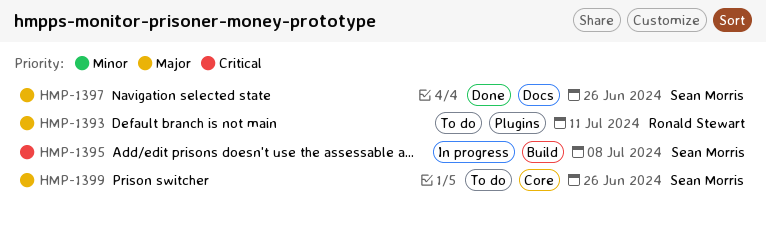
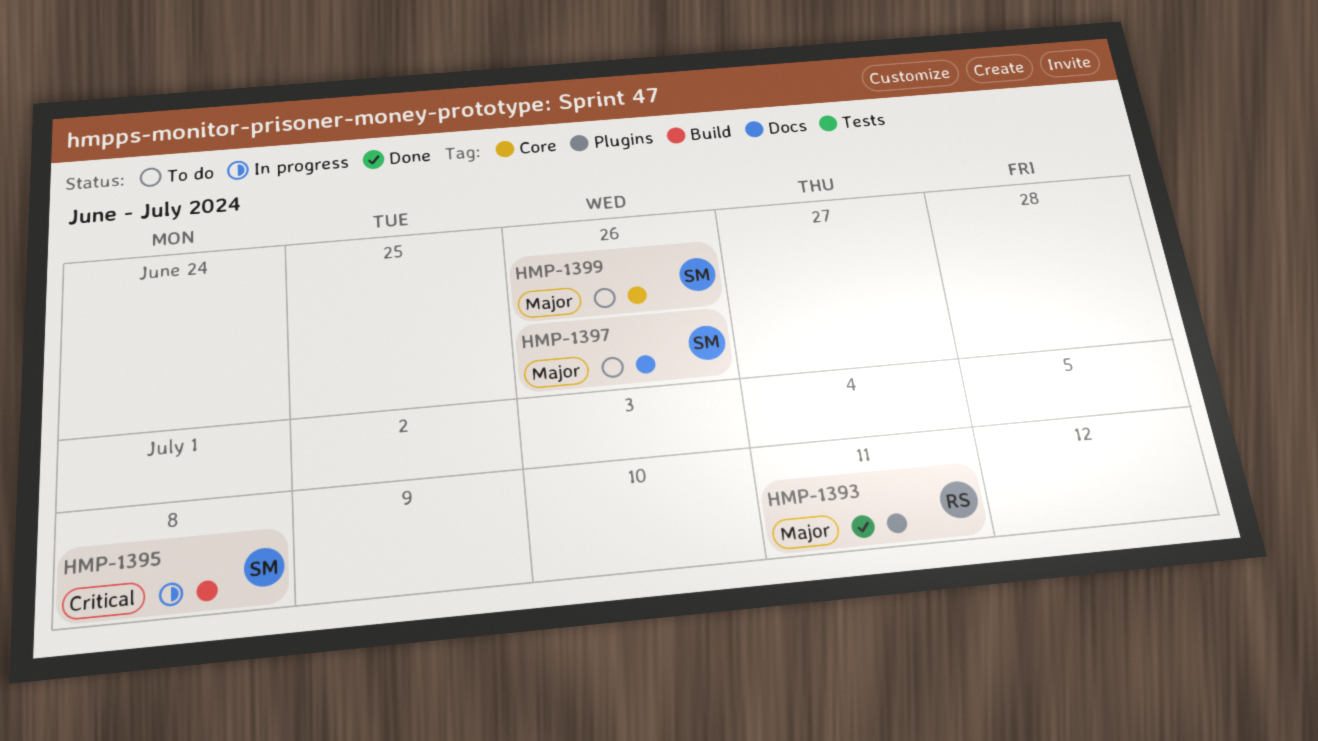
HMP-1393, status: To do -> Done
HMP-1397, status: Done -> To do

